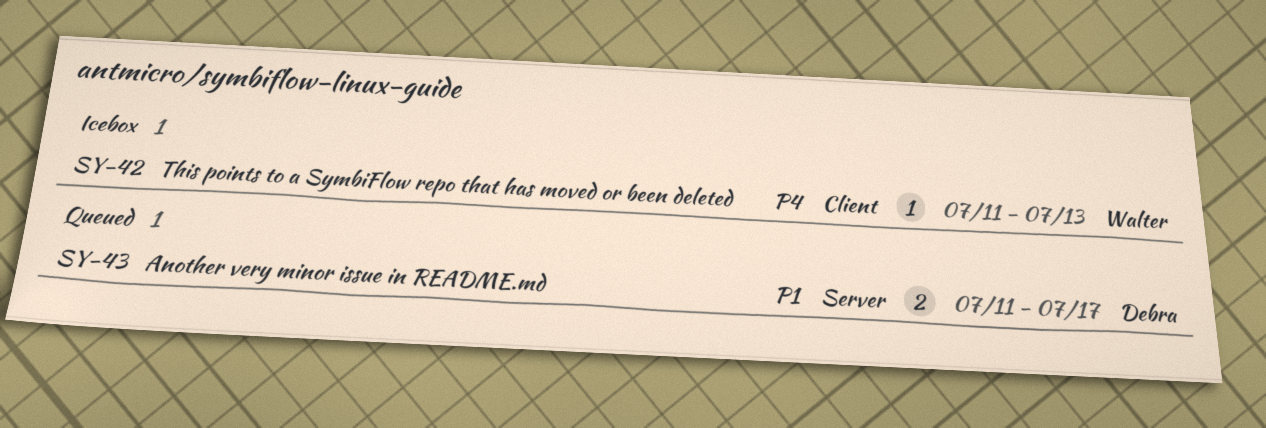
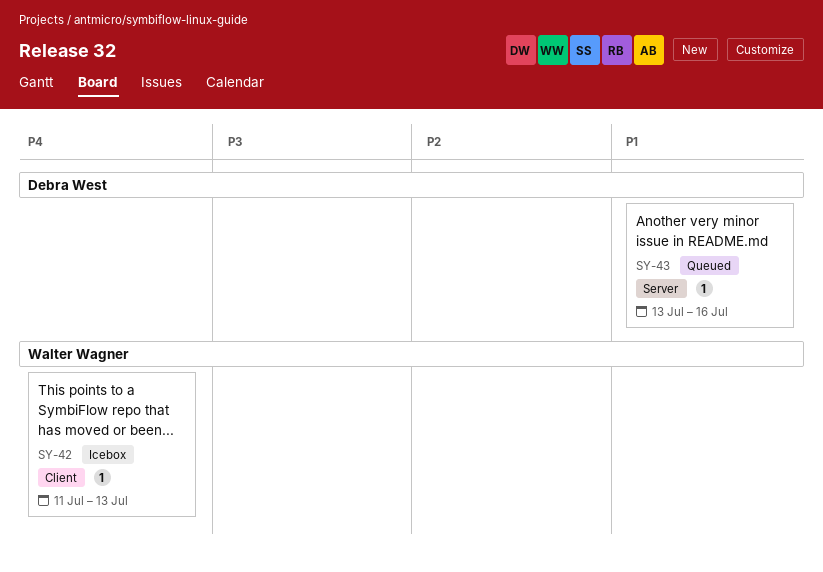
SY-43, estimate: 2 -> 1
SY-43, start: Jul 11 -> Jul 13
SY-43, due: Jul 17 -> Jul 16

